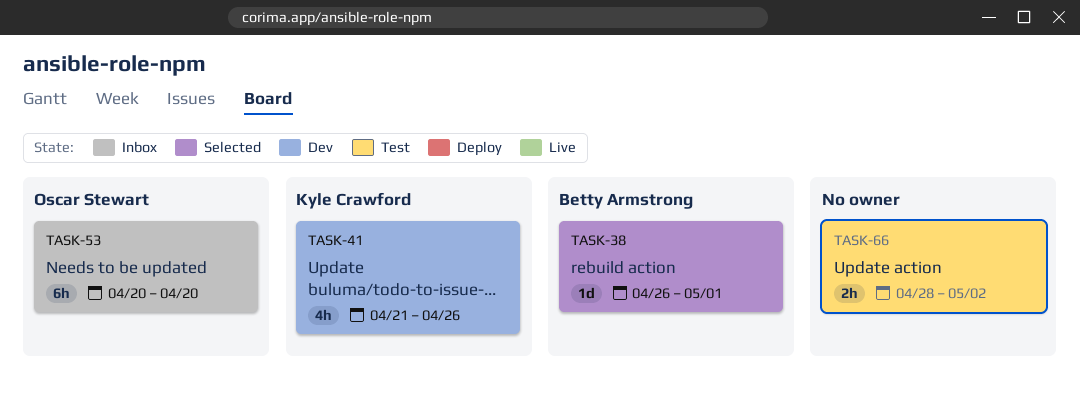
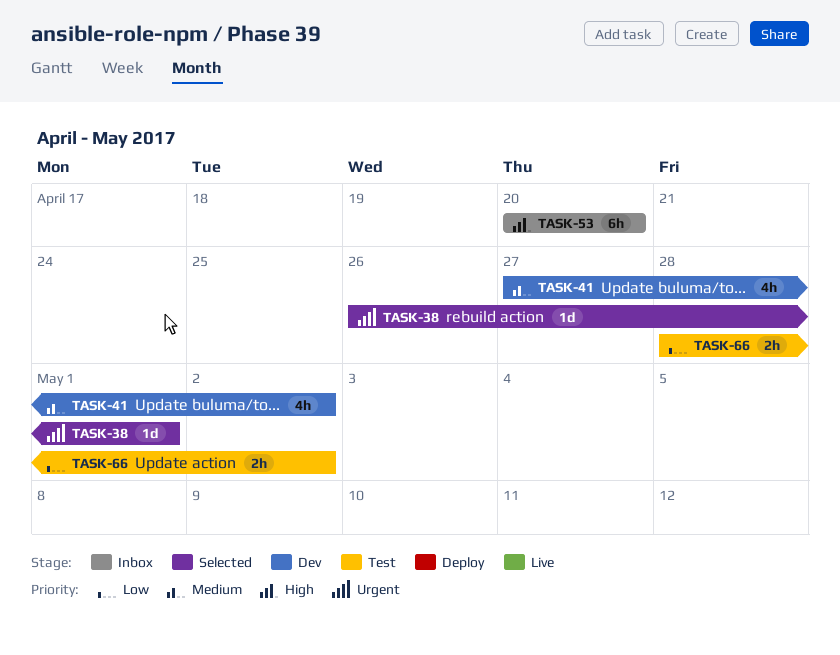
TASK-41, start: Apr 21 -> Apr 27
TASK-41, due: Apr 26 -> May 2

